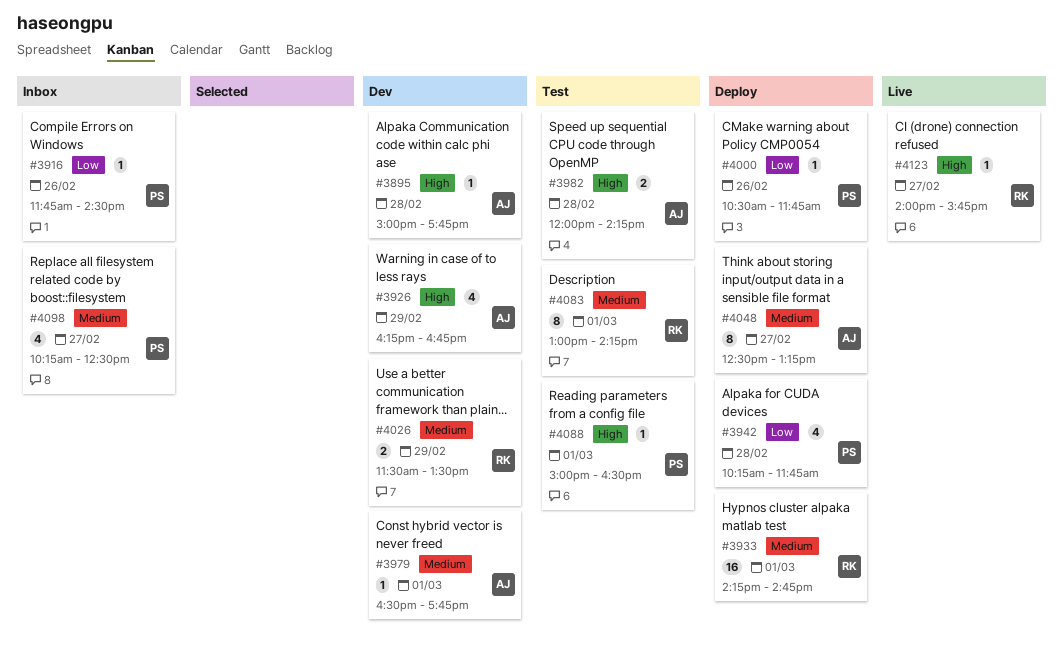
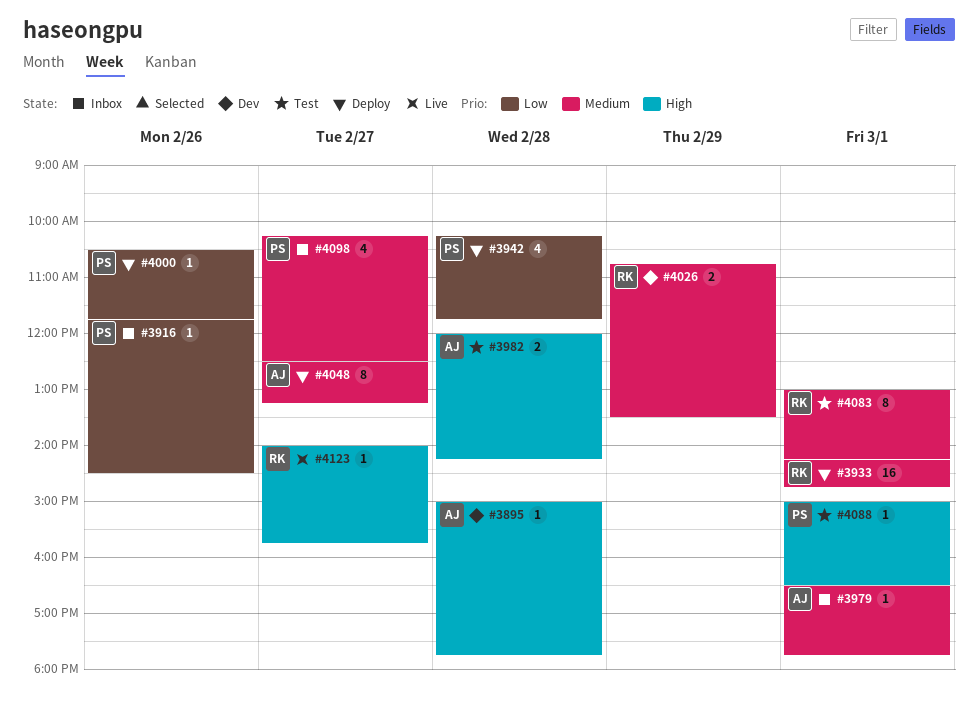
#3926: present -> none
#3979, status: Dev -> Inbox
#4026, begins: 11:30 -> 10:45

